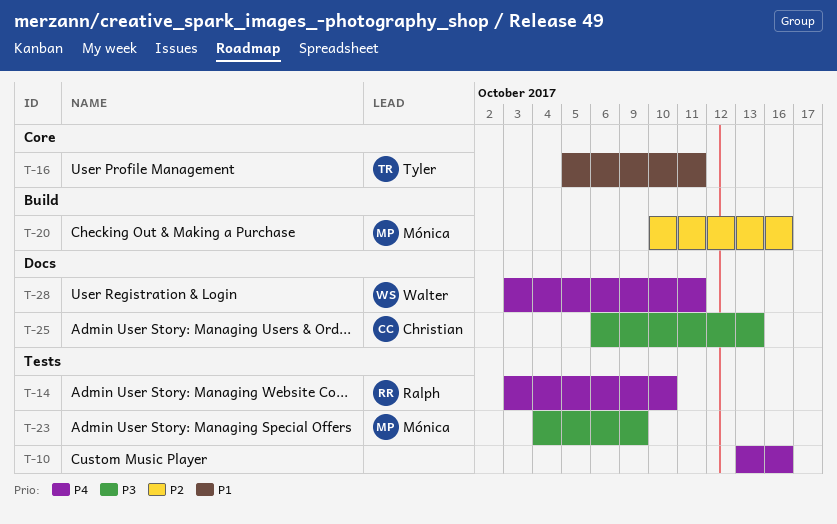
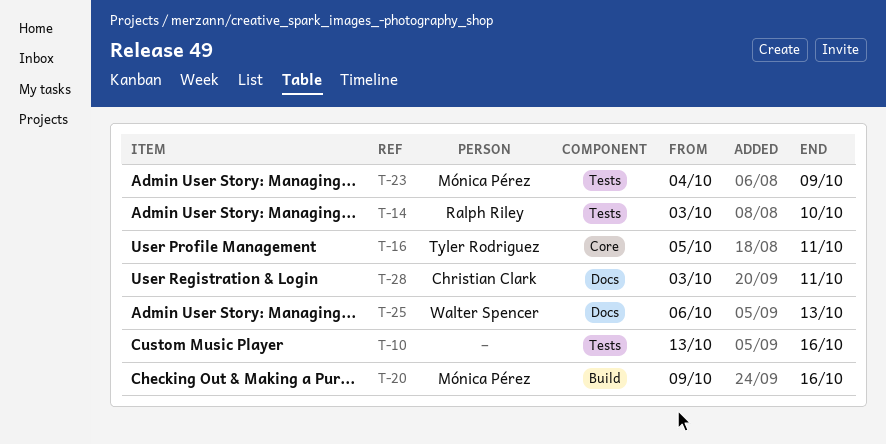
T-20, start: Oct 10 -> Oct 9
T-25, owner: Christian Clark -> Walter Spencer
T-28, owner: Walter Spencer -> Christian Clark

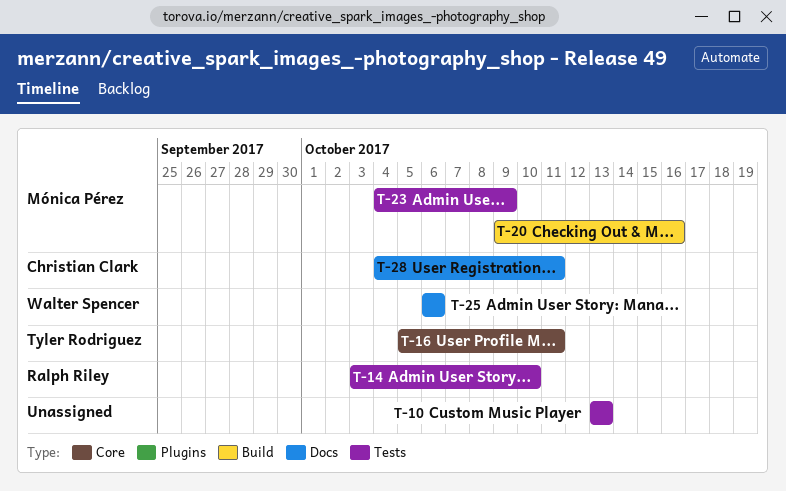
T-10, due: Oct 16 -> Oct 13
T-25, due: Oct 13 -> Oct 6
T-28, start: Oct 3 -> Oct 4

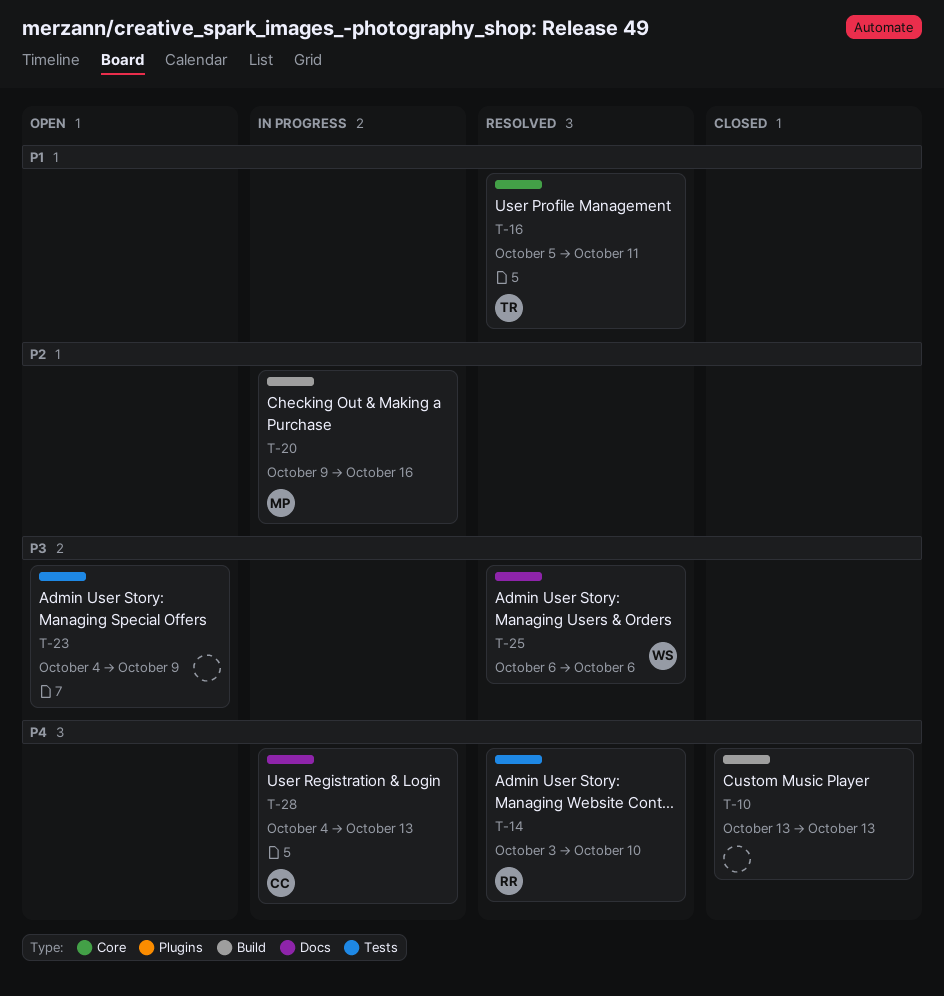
T-10, label: Tests -> Build
T-23, owner: Mónica Pérez -> none
T-28, due: Oct 11 -> Oct 13

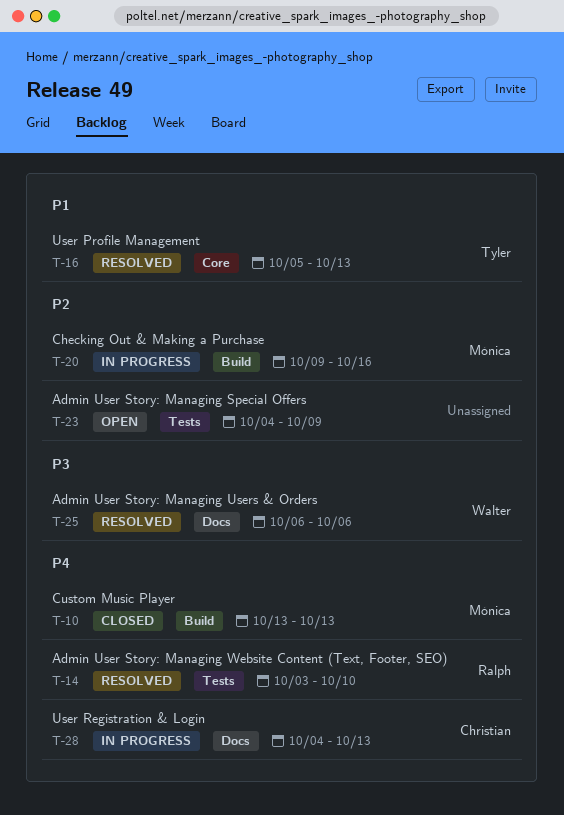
T-10, owner: none -> Mónica
T-16, due: Oct 11 -> Oct 13
T-23, priority: P3 -> P2

